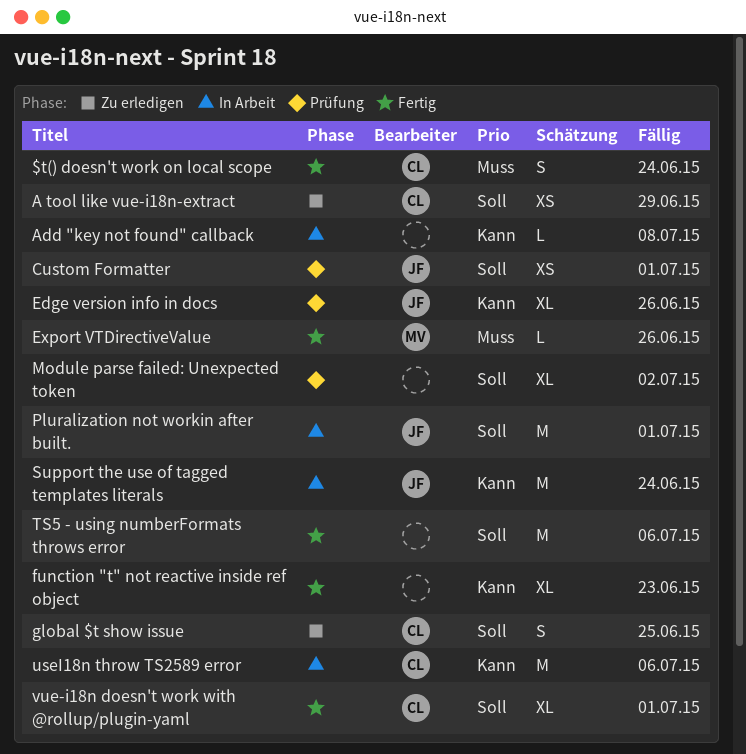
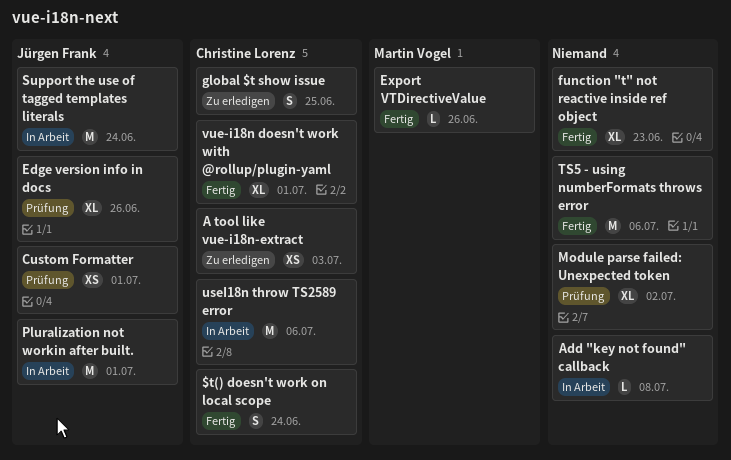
A tool like vue-i18n-extract, due: Jun 29 -> Jul 3

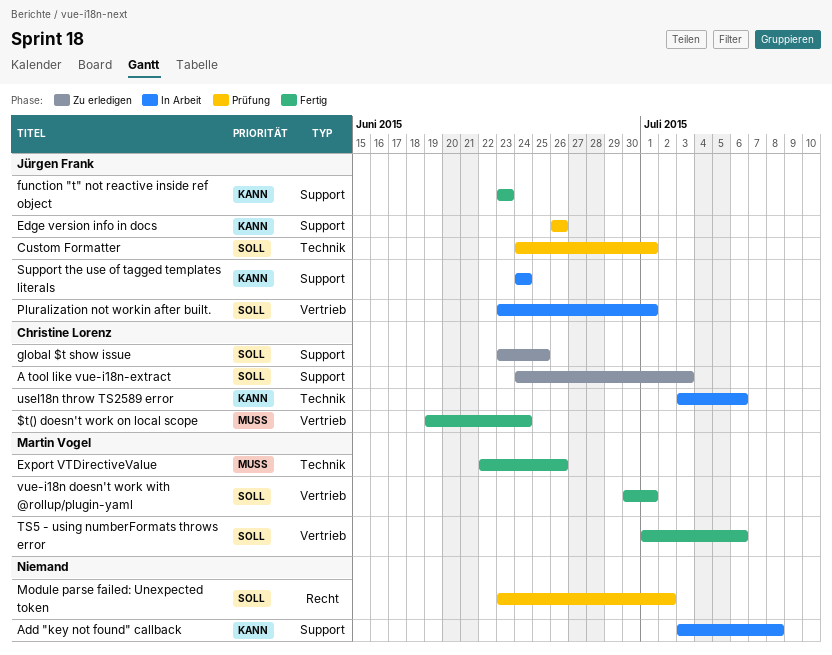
function "t" not reactive inside ref object, owner: none -> Jürgen Frank
TS5 - using numberFormats throws error, owner: none -> Martin Vogel
vue-i18n doesn't work with @rollup/plugin-yaml, owner: Christine Lorenz -> Martin Vogel

